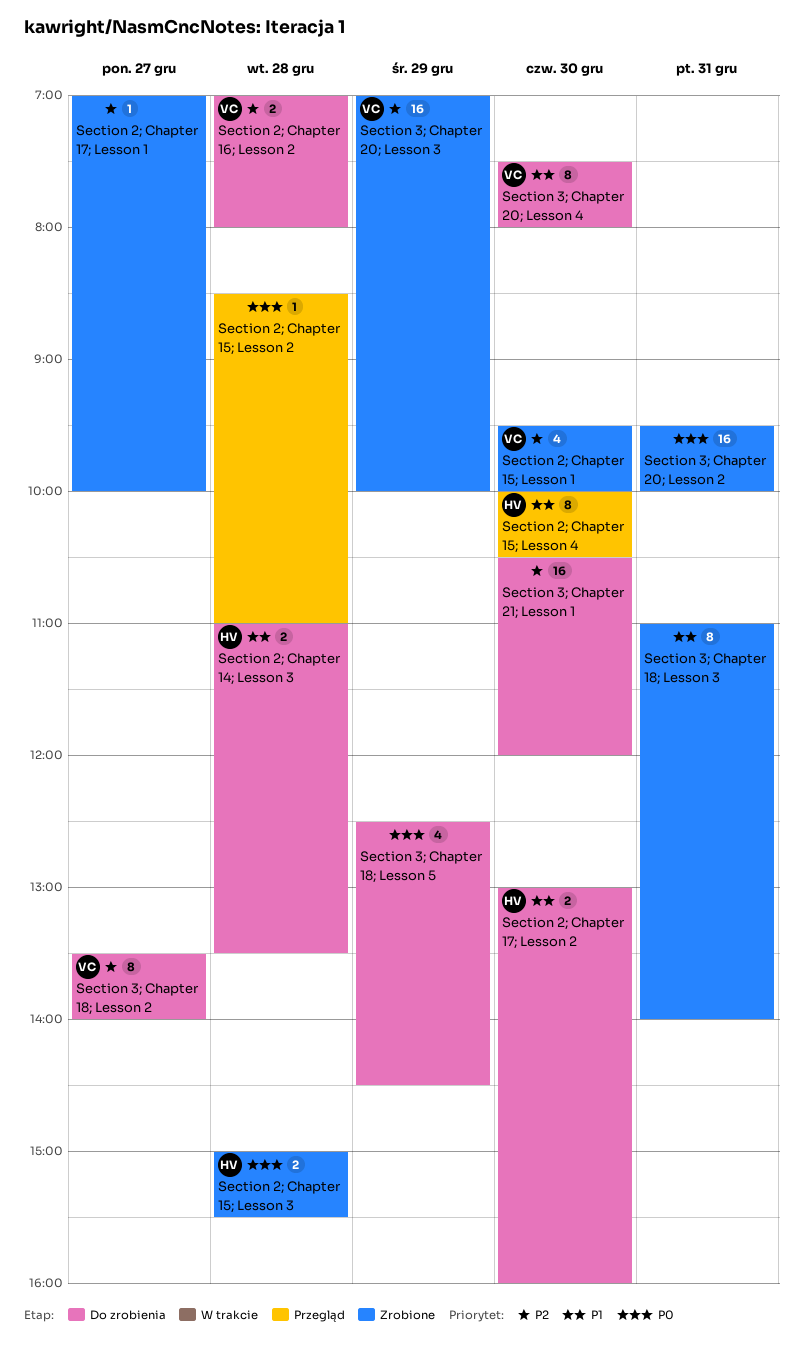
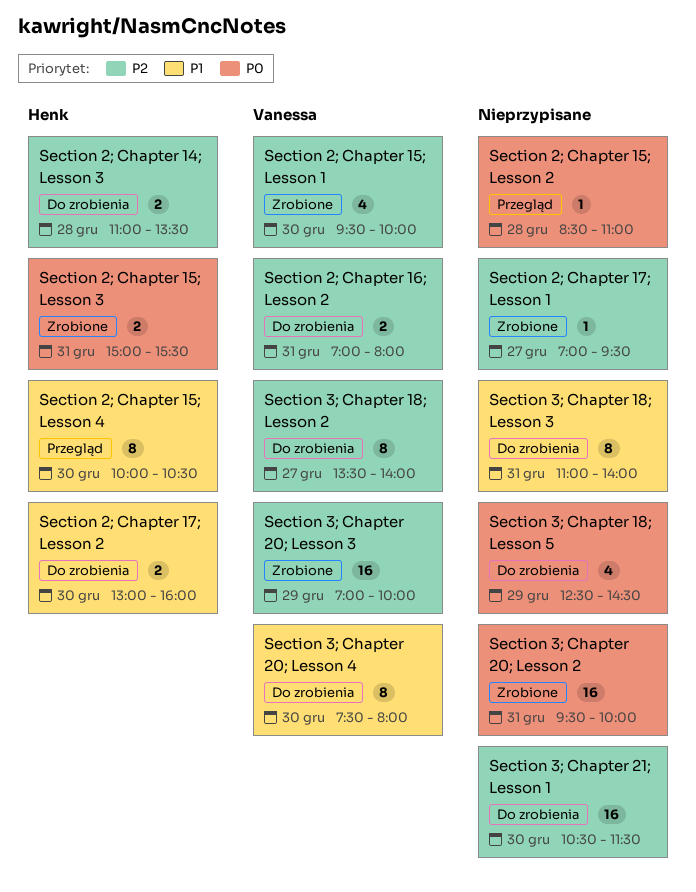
Section 2; Chapter 14; Lesson 3, priority: P1 -> P2
Section 2; Chapter 15; Lesson 3, day: Dec 28 -> Dec 31
Section 2; Chapter 16; Lesson 2, day: Dec 28 -> Dec 31
Section 2; Chapter 17; Lesson 1, ends: 10:00 -> 09:30
Section 3; Chapter 18; Lesson 3, status: Zrobione -> Do zrobienia
Section 3; Chapter 21; Lesson 1, ends: 12:00 -> 11:30

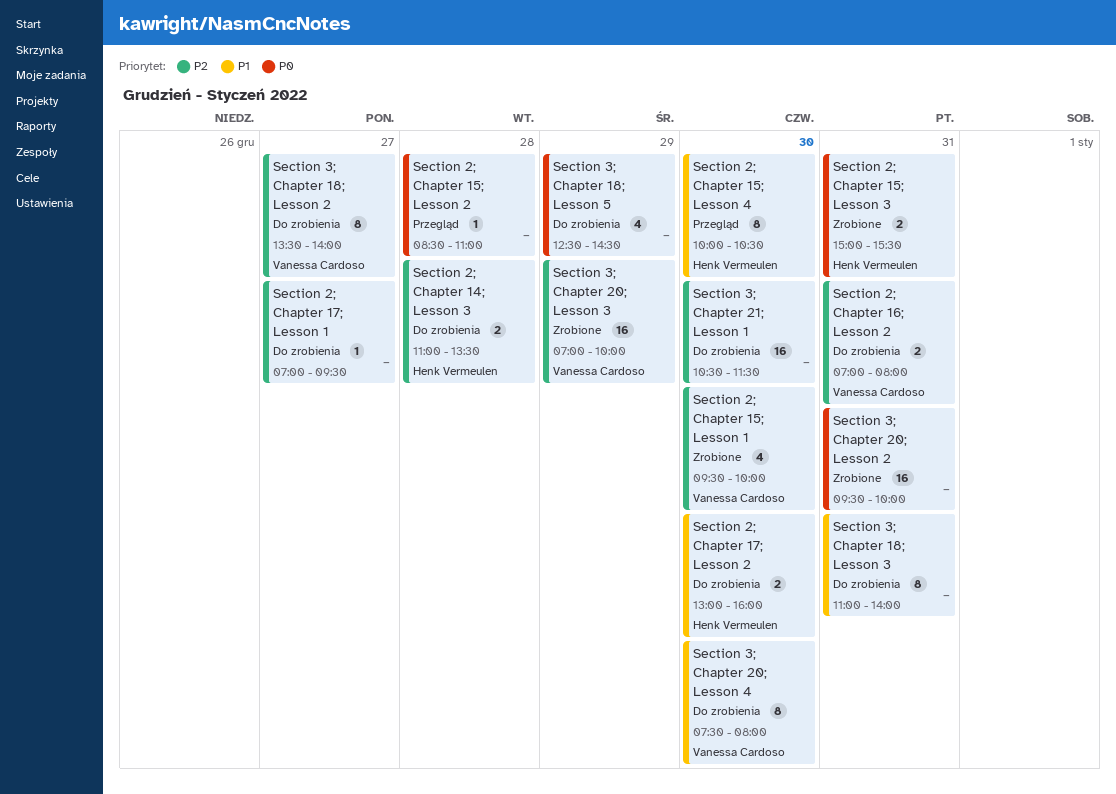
Section 2; Chapter 17; Lesson 1, status: Zrobione -> Do zrobienia

